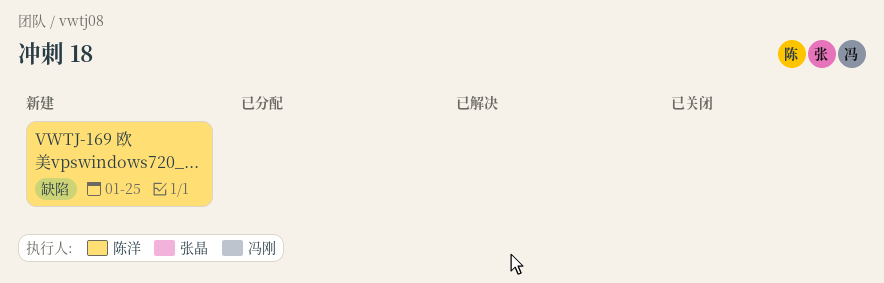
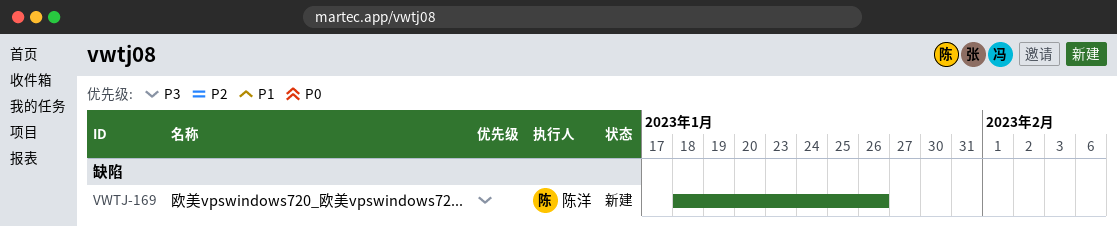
VWTJ-169, due: Jan 25 -> Jan 26

